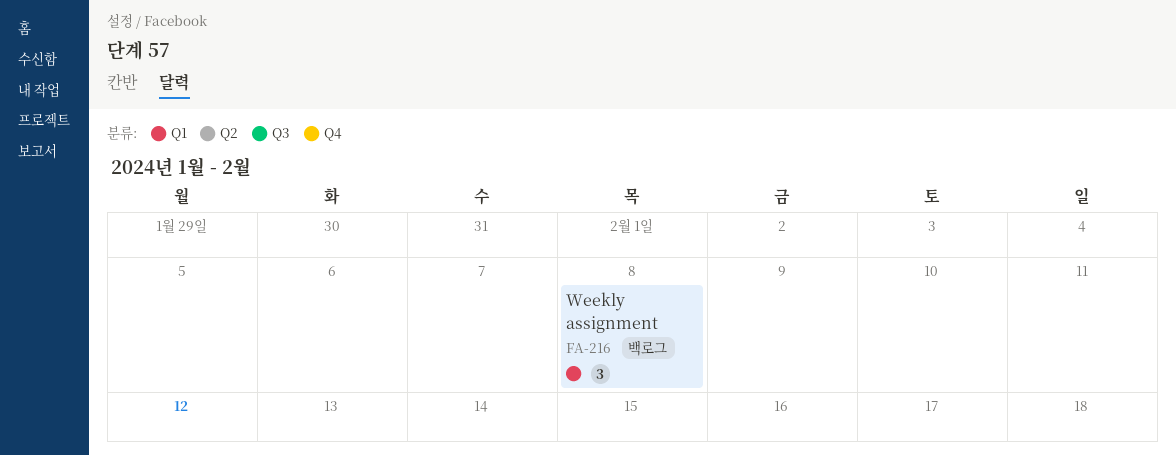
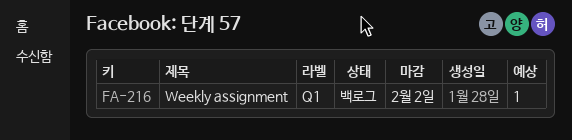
FA-216, estimate: 3 -> 1
FA-216, due: Feb 8 -> Feb 2

